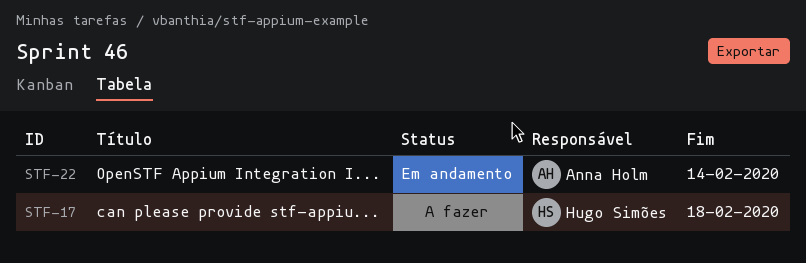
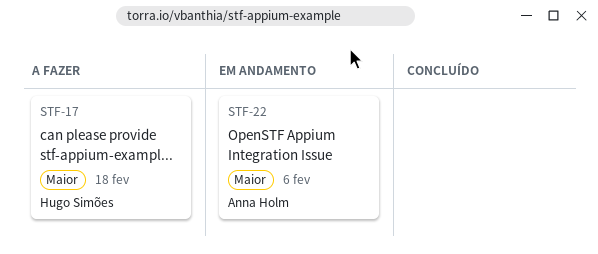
STF-22, due: Feb 14 -> Feb 6

